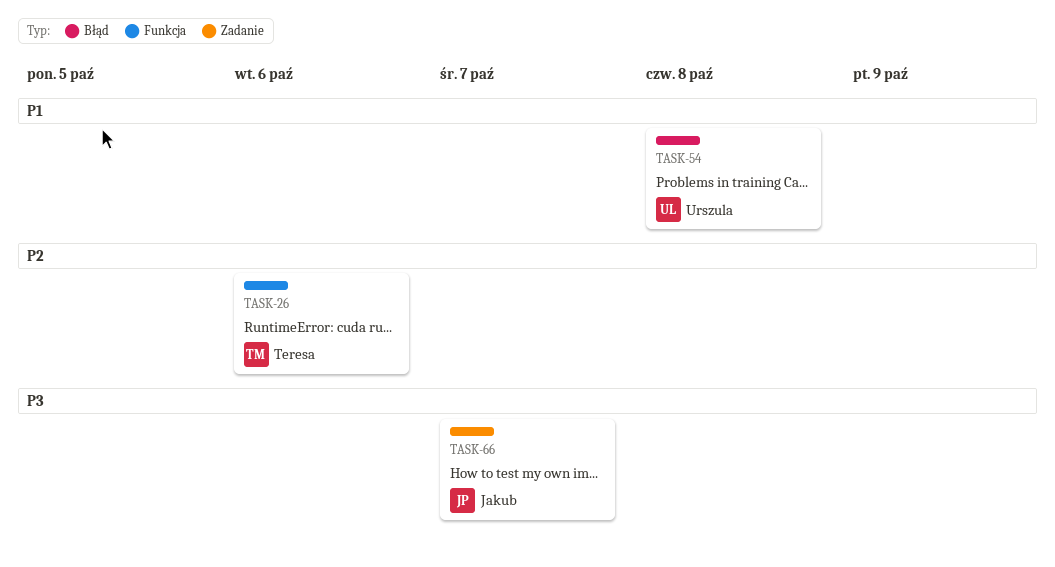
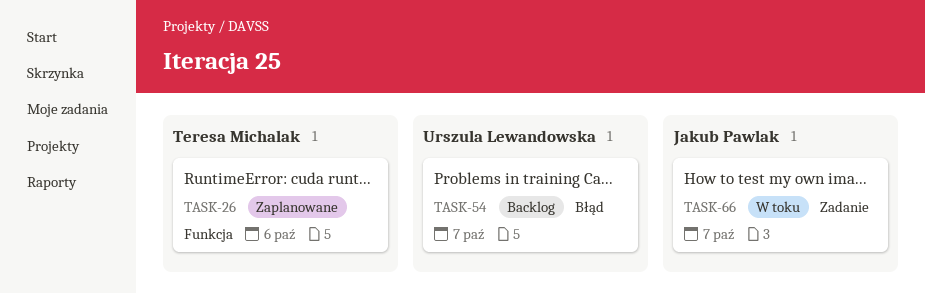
TASK-54, due: Oct 8 -> Oct 7

